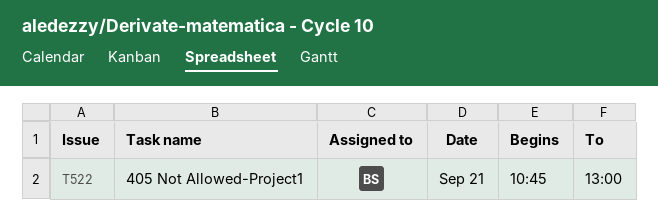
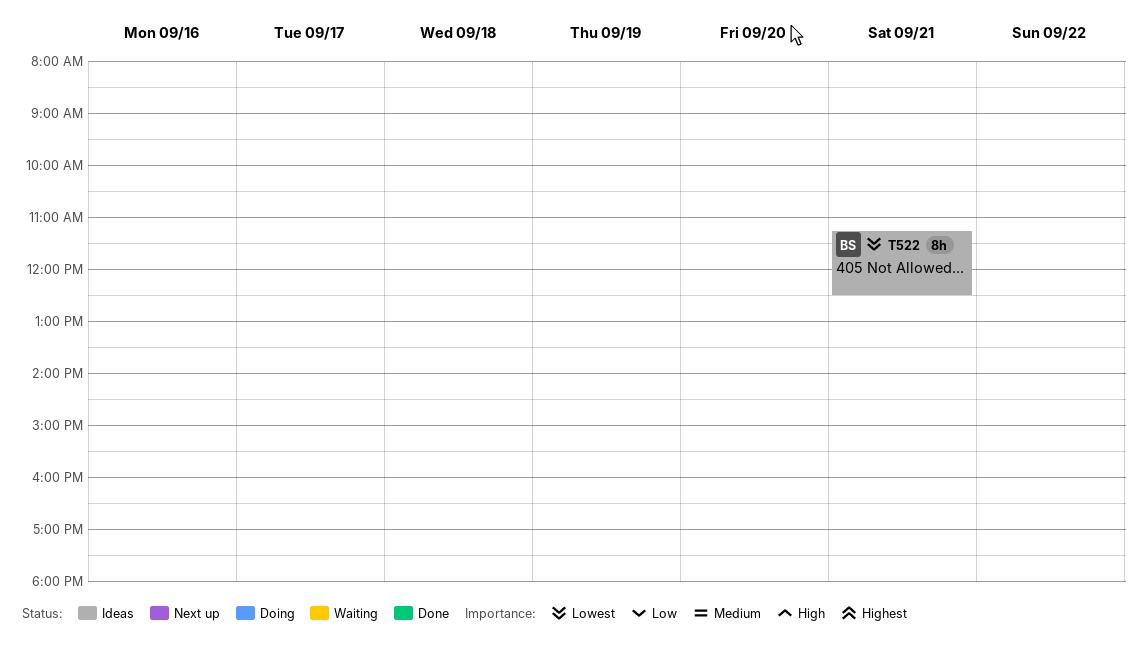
T522, begins: 10:45 -> 11:15
T522, ends: 13:00 -> 12:30

